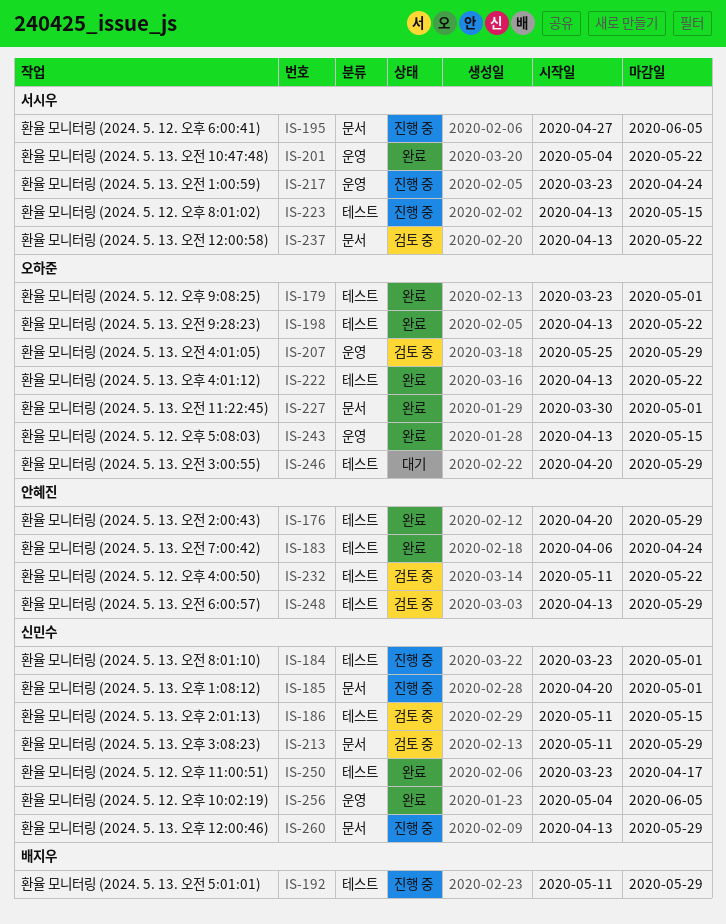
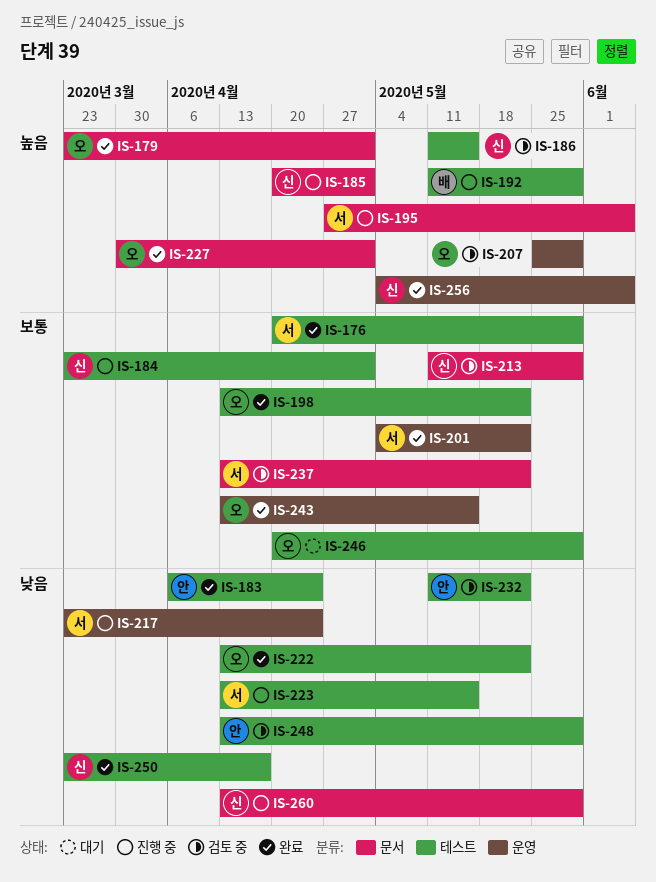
IS-176, owner: 안혜진 -> 서시우
IS-179, label: 테스트 -> 문서

